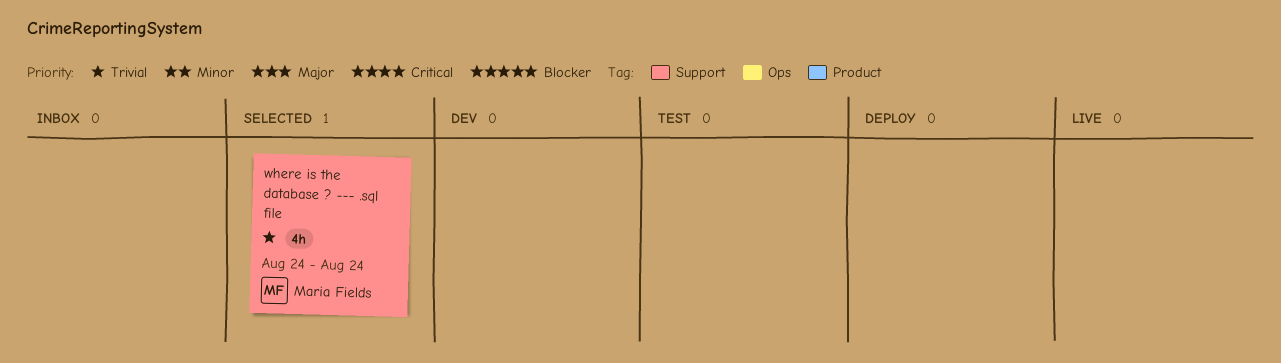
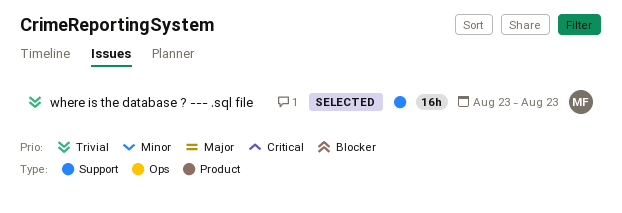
where is the database ? --- .sql file, estimate: 4h -> 16h
where is the database ? --- .sql file, start: Aug 24 -> Aug 23
where is the database ? --- .sql file, due: Aug 24 -> Aug 23

